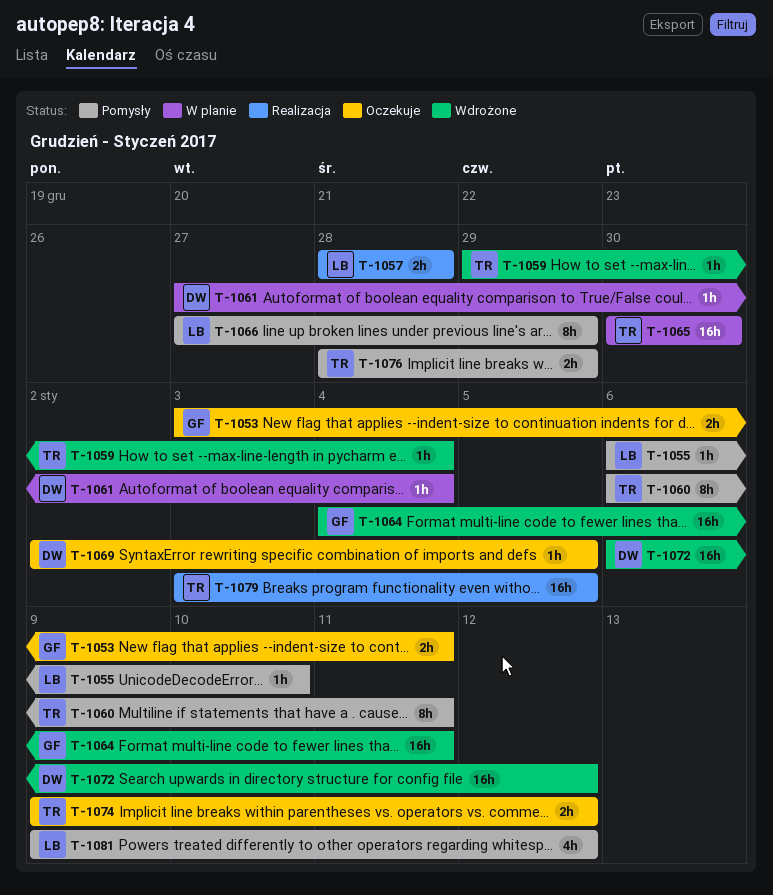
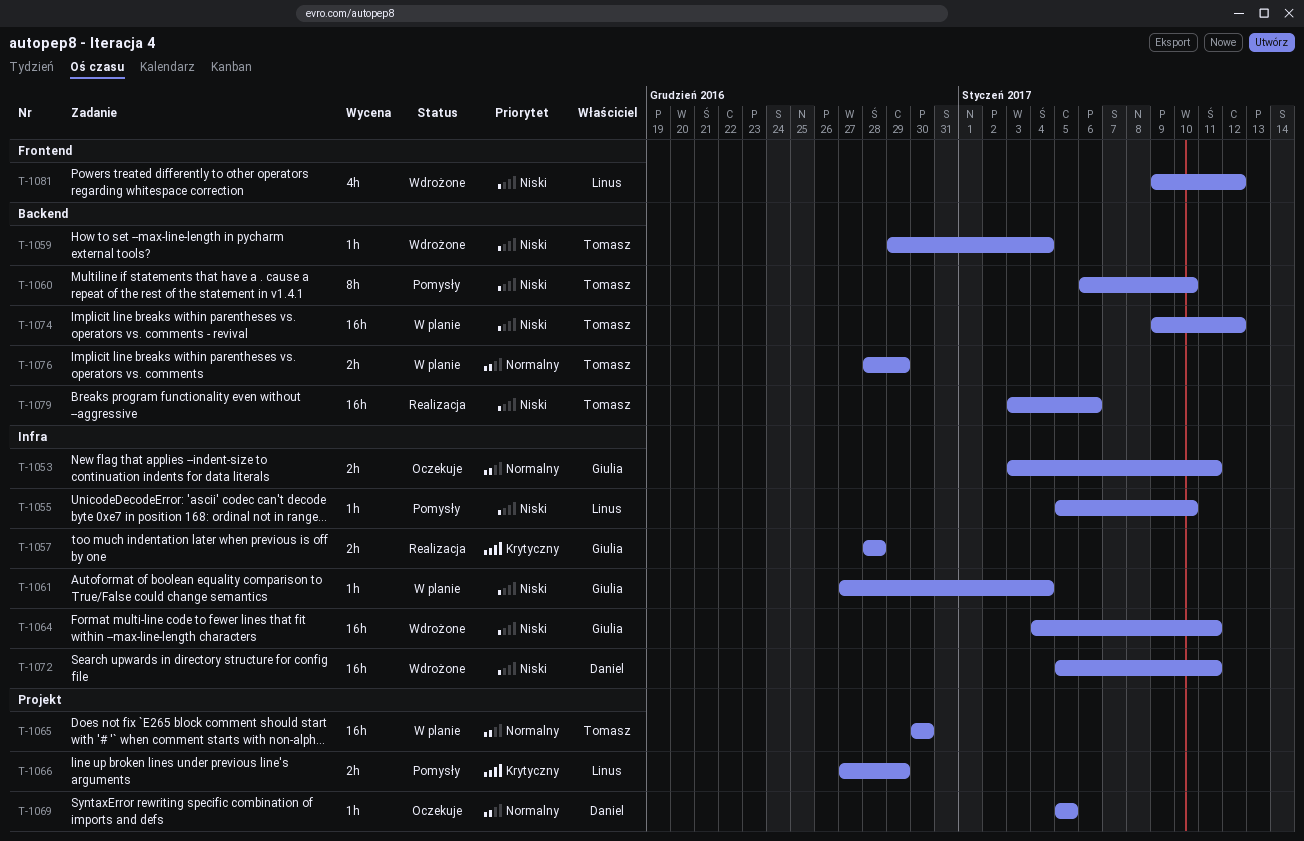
T-1055, start: Jan 6 -> Jan 5
T-1057, owner: Linus -> Giulia
T-1060, due: Jan 11 -> Jan 10
T-1061, owner: Daniel -> Giulia
T-1066, estimate: 8h -> 2h
T-1069, start: Jan 2 -> Jan 5
T-1072, start: Jan 6 -> Jan 5
T-1072, due: Jan 12 -> Jan 11
T-1074, status: Oczekuje -> W planie
T-1074, estimate: 2h -> 16h
T-1076, status: Pomysły -> W planie
T-1079, due: Jan 5 -> Jan 6
T-1081, status: Pomysły -> Wdrożone

